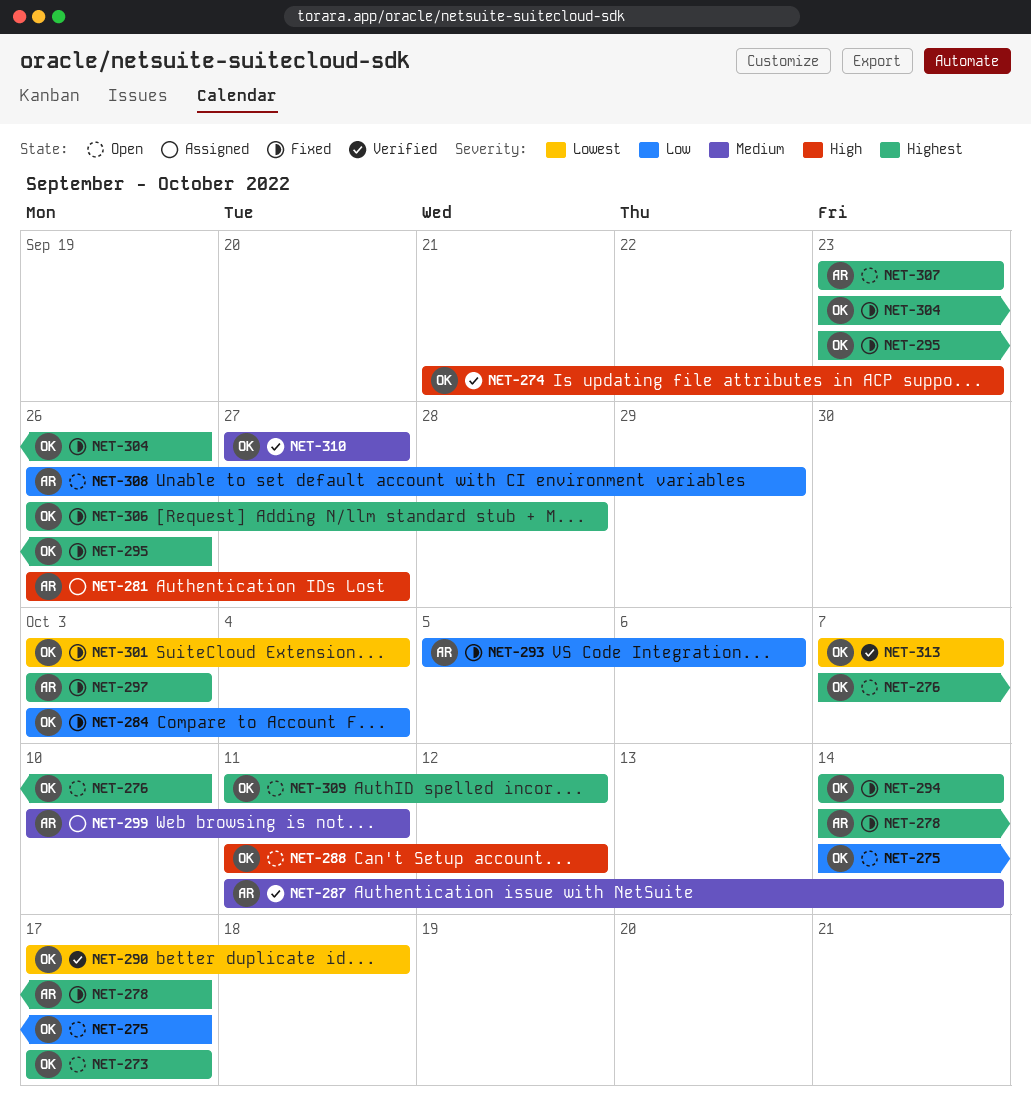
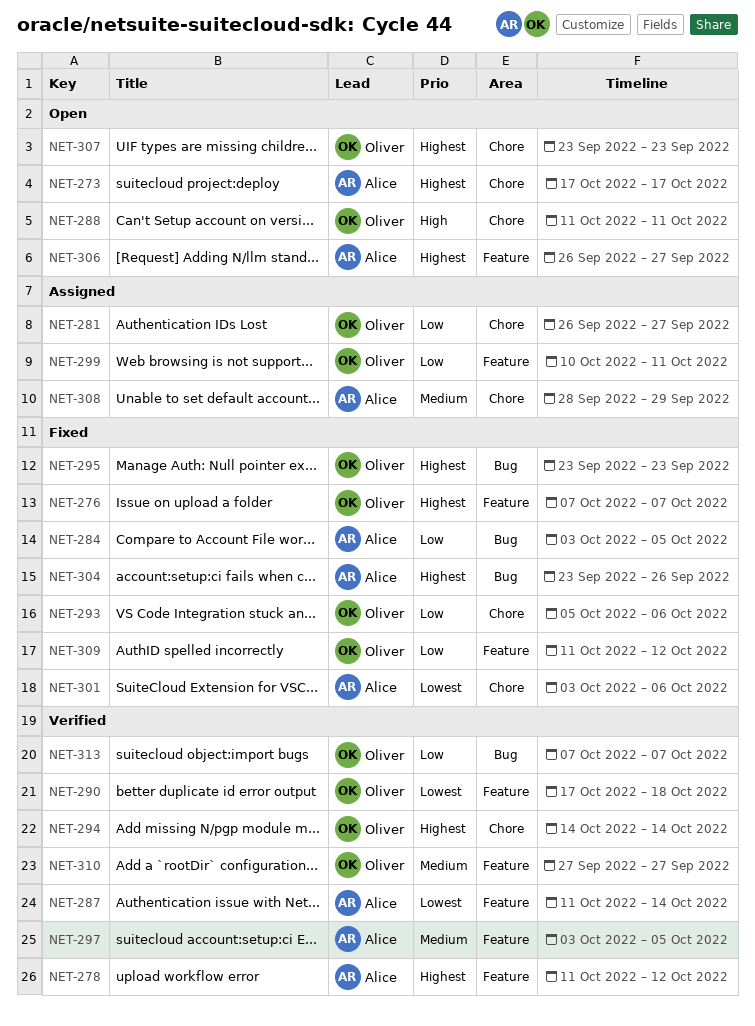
NET-273, owner: Oliver -> Alice
NET-274: present -> none
NET-275: present -> none
NET-276, status: Open -> Fixed
NET-276, due: Oct 10 -> Oct 7
NET-278, status: Fixed -> Verified
NET-278, start: Oct 14 -> Oct 11
NET-278, due: Oct 17 -> Oct 12
NET-281, owner: Alice -> Oliver
NET-281, priority: High -> Low
NET-284, owner: Oliver -> Alice
NET-284, due: Oct 4 -> Oct 5
NET-287, priority: Medium -> Lowest
NET-288, due: Oct 12 -> Oct 11
NET-293, owner: Alice -> Oliver
NET-294, status: Fixed -> Verified
NET-295, due: Sep 26 -> Sep 23
NET-297, status: Fixed -> Verified
NET-297, priority: Highest -> Medium
NET-297, due: Oct 3 -> Oct 5
NET-299, owner: Alice -> Oliver
NET-299, priority: Medium -> Low
NET-301, owner: Oliver -> Alice
NET-301, due: Oct 4 -> Oct 6
NET-304, owner: Oliver -> Alice
NET-306, status: Fixed -> Open
NET-306, owner: Oliver -> Alice
NET-306, due: Sep 28 -> Sep 27
NET-307, owner: Alice -> Oliver
NET-308, status: Open -> Assigned
NET-308, priority: Low -> Medium
NET-308, start: Sep 26 -> Sep 28
NET-309, status: Open -> Fixed
NET-309, priority: Highest -> Low
NET-313, priority: Lowest -> Low

